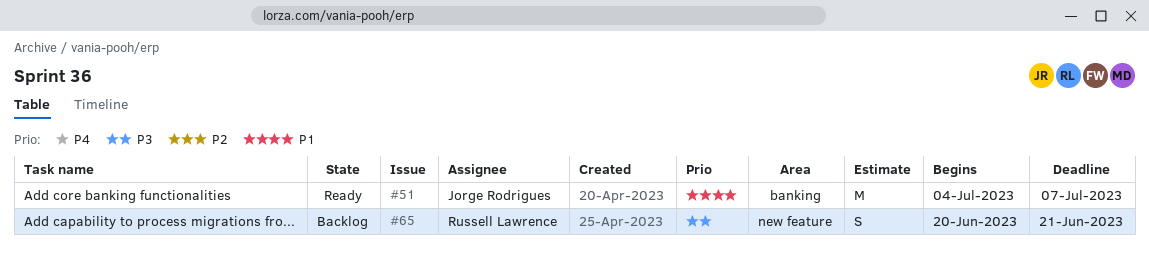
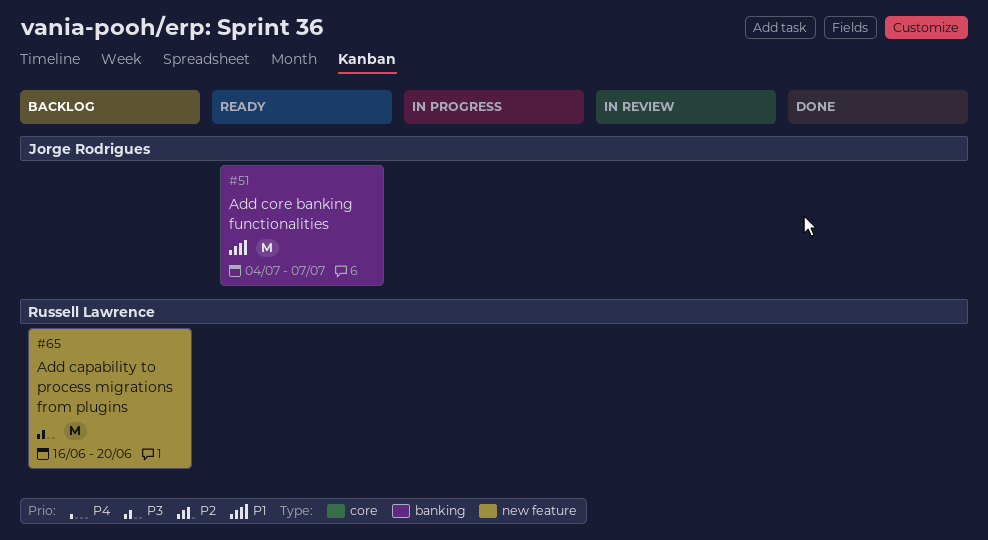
#65, estimate: S -> M
#65, start: Jun 20 -> Jun 16
#65, due: Jun 21 -> Jun 20

